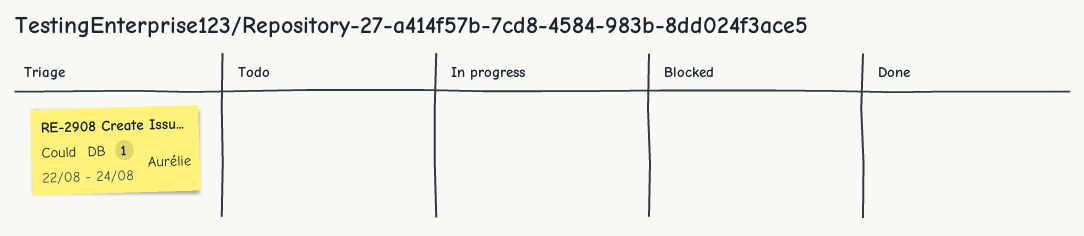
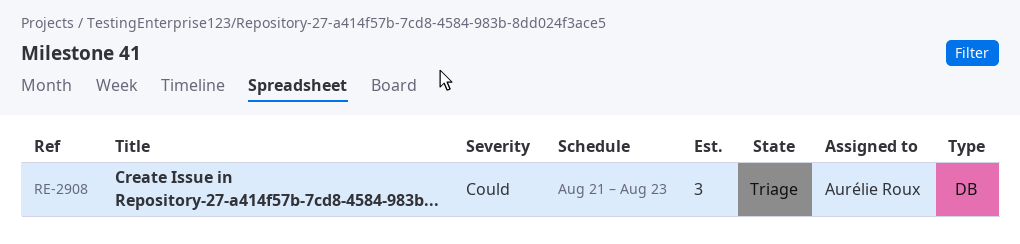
RE-2908, estimate: 1 -> 3
RE-2908, start: Aug 22 -> Aug 21
RE-2908, due: Aug 24 -> Aug 23

